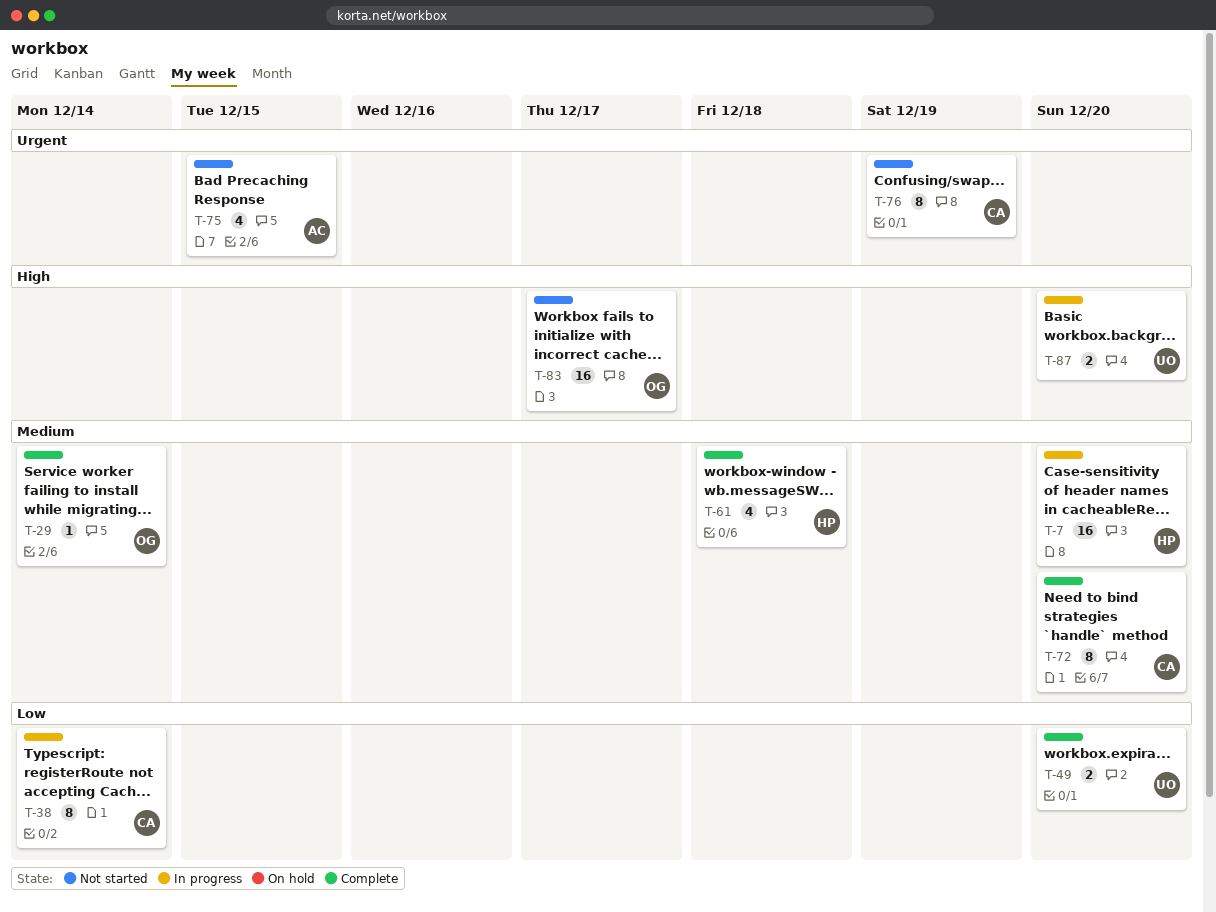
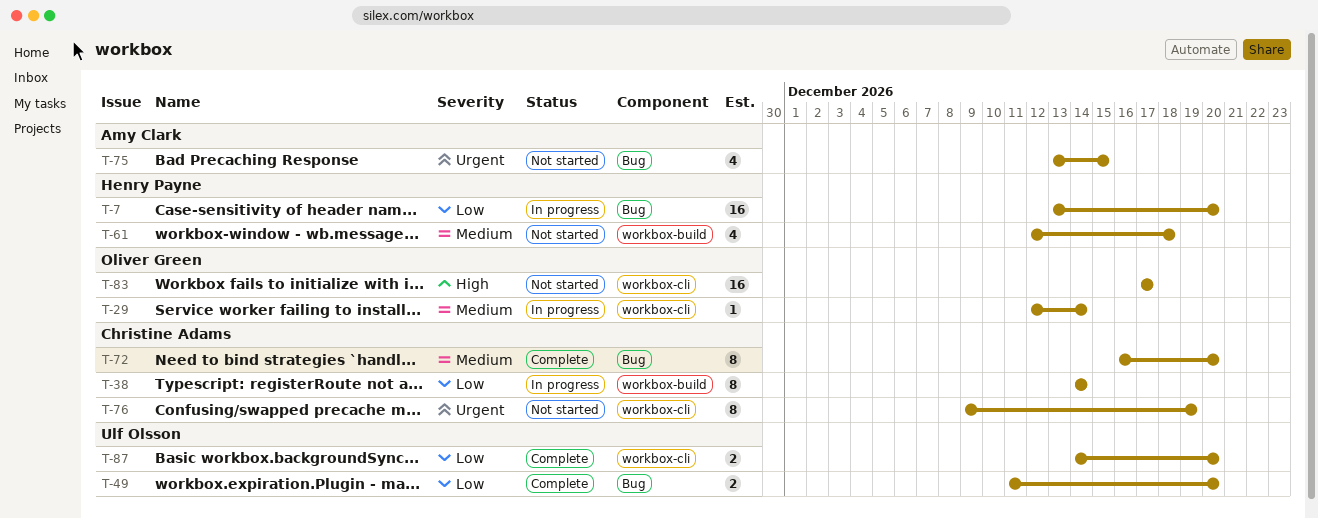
T-7, priority: Medium -> Low
T-29, status: Complete -> In progress
T-61, status: Complete -> Not started
T-87, status: In progress -> Complete
T-87, priority: High -> Low

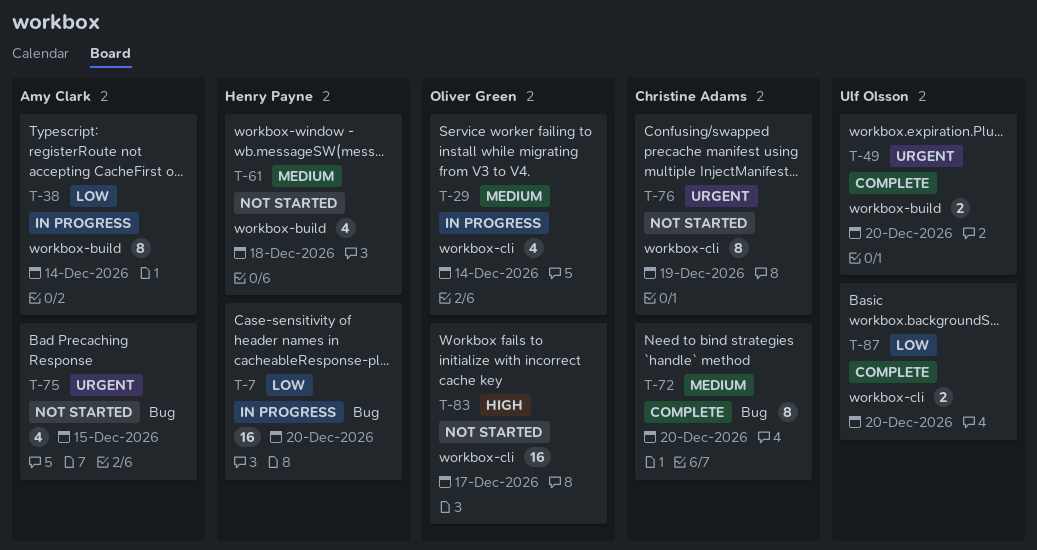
T-29, estimate: 1 -> 4
T-38, owner: Christine Adams -> Amy Clark
T-49, priority: Low -> Urgent
T-49, label: Bug -> workbox-build

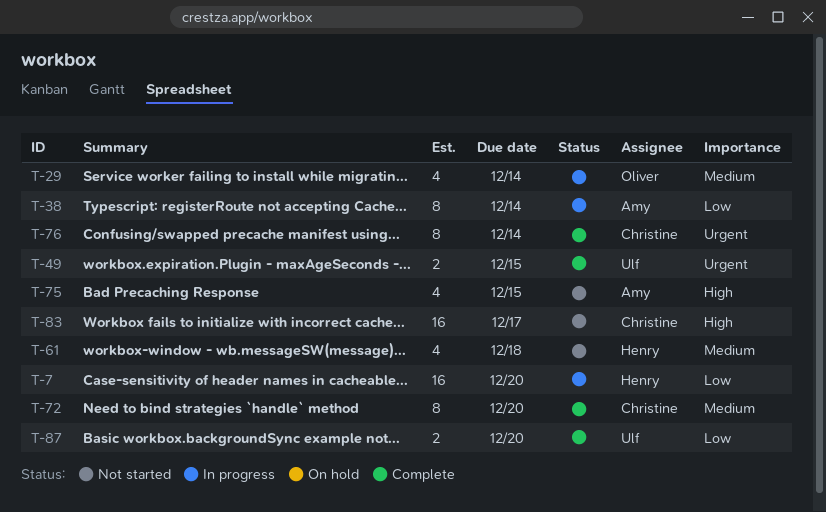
T-49, due: Dec 20 -> Dec 15
T-75, priority: Urgent -> High
T-76, status: Not started -> Complete
T-76, due: Dec 19 -> Dec 14
T-83, owner: Oliver Green -> Christine Adams

